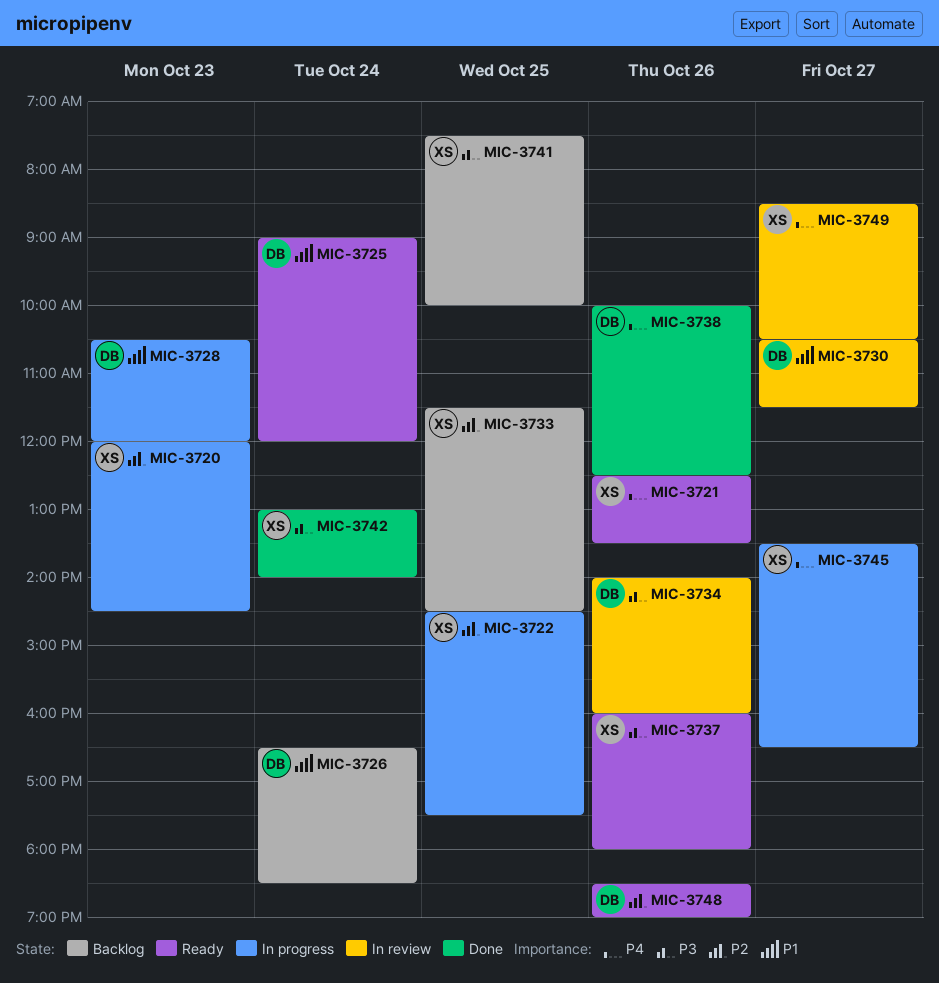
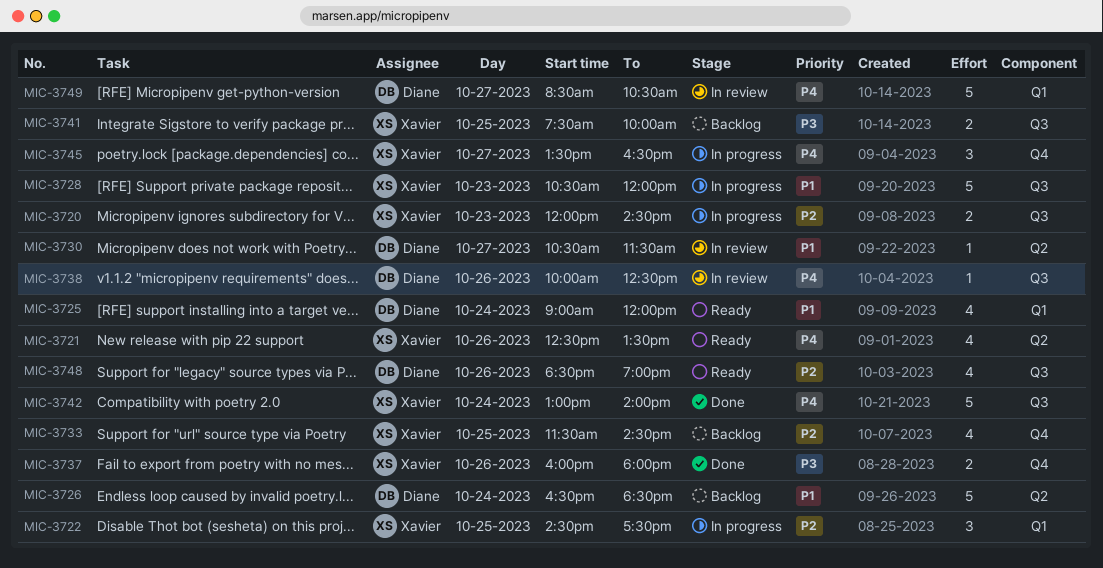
MIC-3728, owner: Diane -> Xavier
MIC-3734: present -> none
MIC-3737, status: Ready -> Done
MIC-3738, status: Done -> In review
MIC-3742, priority: P3 -> P4
MIC-3749, owner: Xavier -> Diane

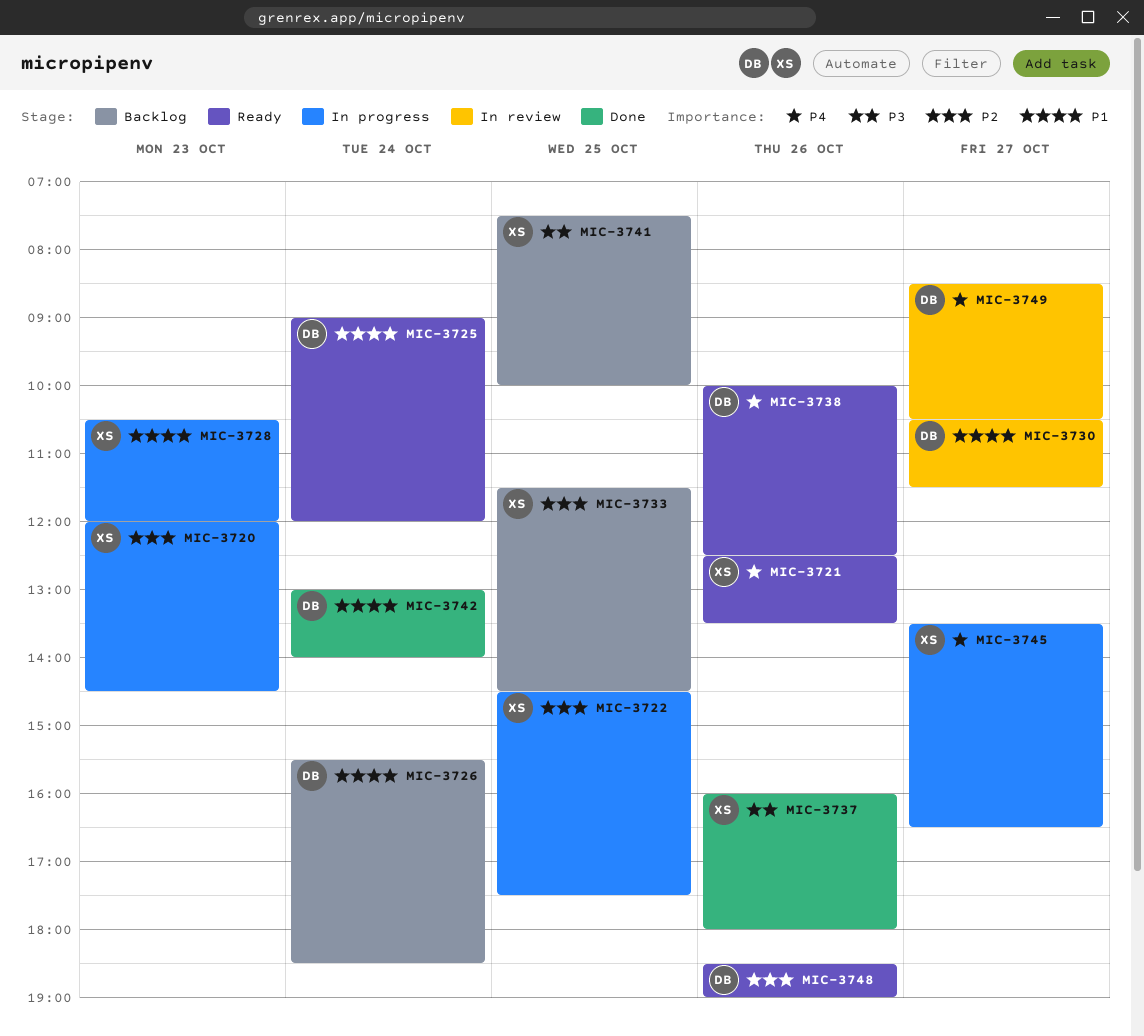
MIC-3726, begins: 16:30 -> 15:30
MIC-3738, status: In review -> Ready
MIC-3742, owner: Xavier -> Diane
MIC-3742, priority: P4 -> P1

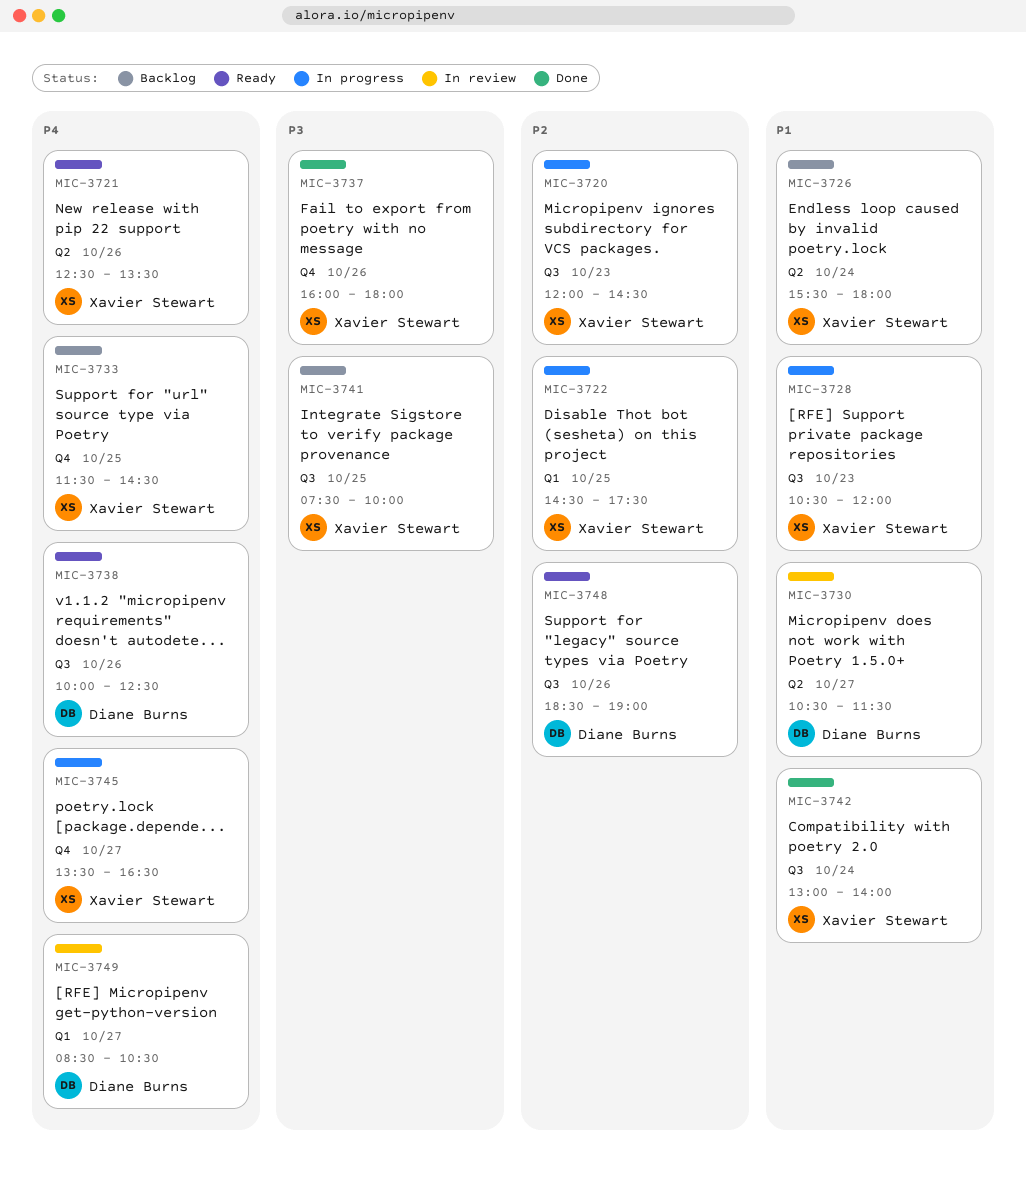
MIC-3725: present -> none
MIC-3726, owner: Diane Burns -> Xavier Stewart
MIC-3726, ends: 18:30 -> 18:00
MIC-3733, priority: P2 -> P4
MIC-3742, owner: Diane Burns -> Xavier Stewart

